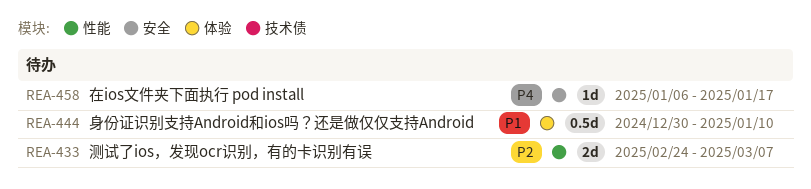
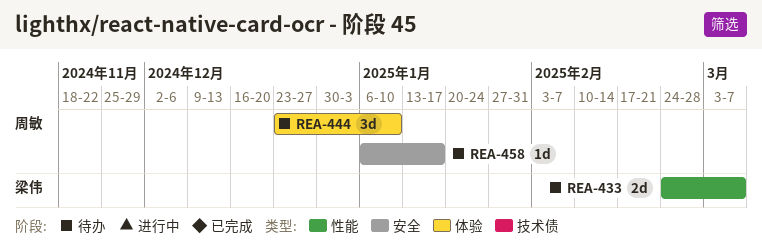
REA-444, estimate: 0.5d -> 3d
REA-444, start: Dec 30 -> Dec 23

